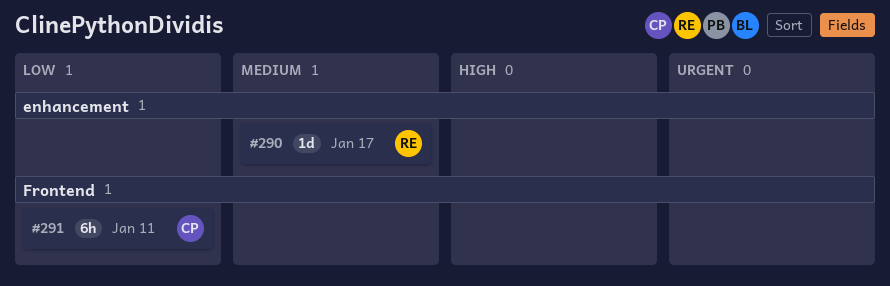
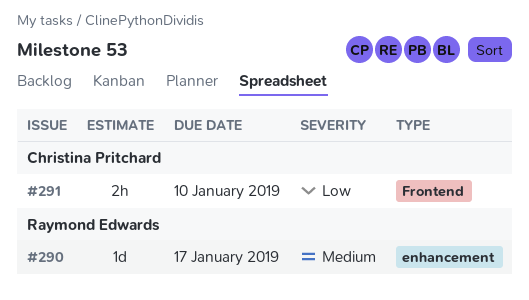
#291, estimate: 6h -> 2h
#291, due: Jan 11 -> Jan 10

